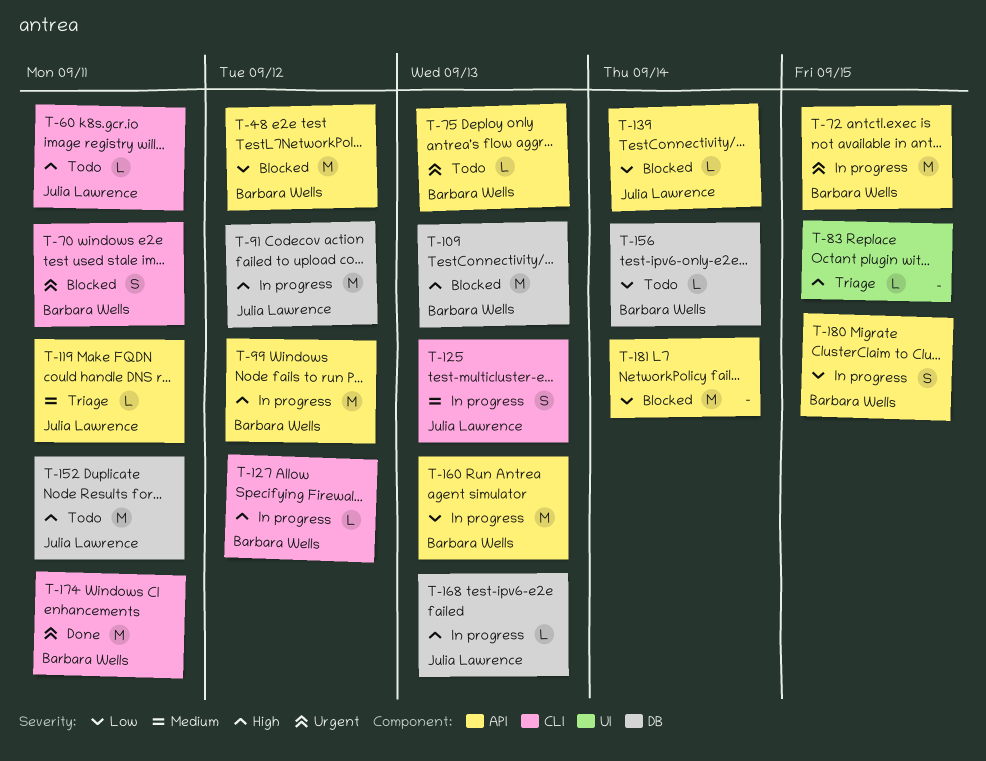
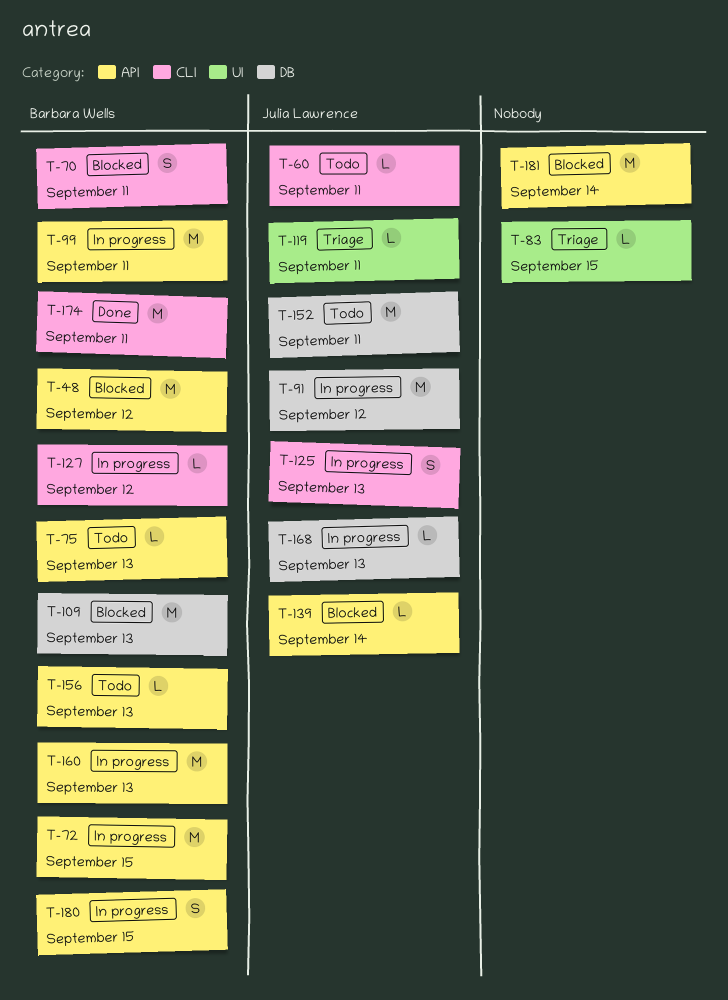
T-99, due: Sep 12 -> Sep 11
T-119, label: API -> UI
T-156, label: DB -> API
T-156, due: Sep 14 -> Sep 13

